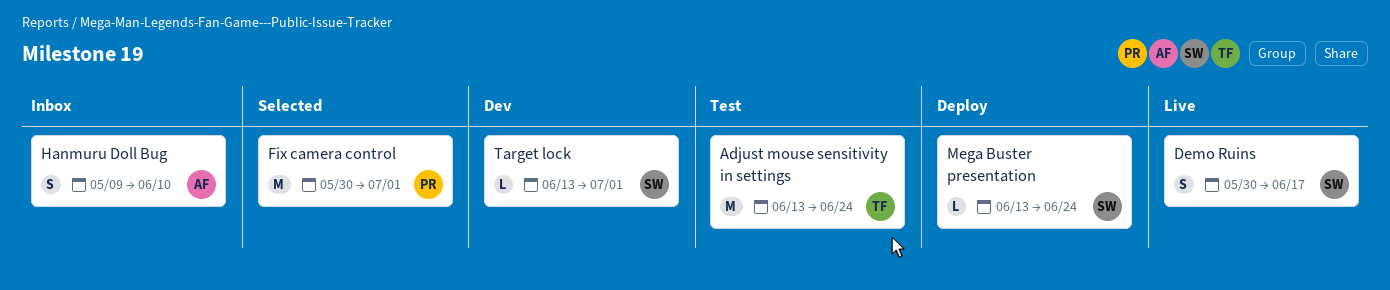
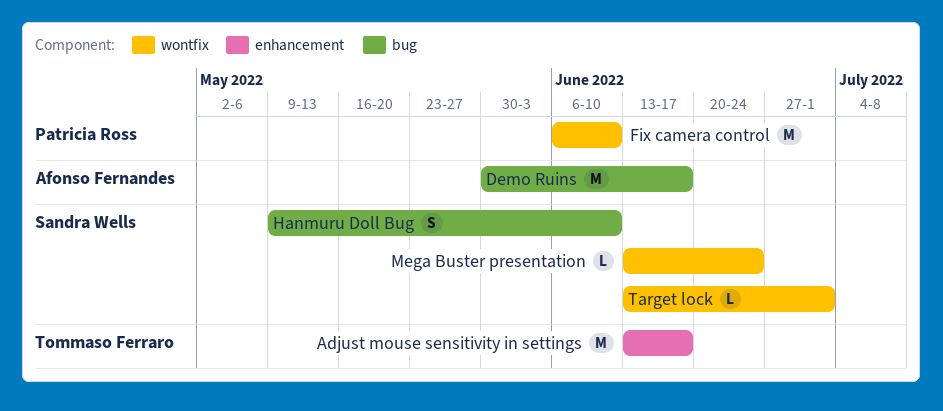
Adjust mouse sensitivity in settings, due: Jun 24 -> Jun 17
Demo Ruins, owner: Sandra Wells -> Afonso Fernandes
Demo Ruins, estimate: S -> M
Fix camera control, start: May 30 -> Jun 6
Fix camera control, due: Jul 1 -> Jun 10
Hanmuru Doll Bug, owner: Afonso Fernandes -> Sandra Wells

